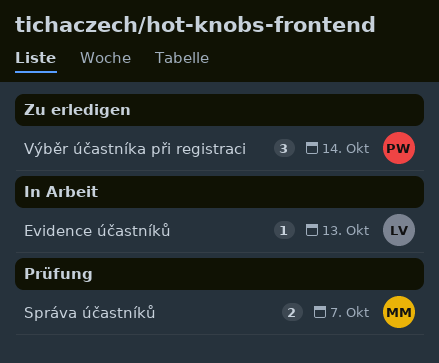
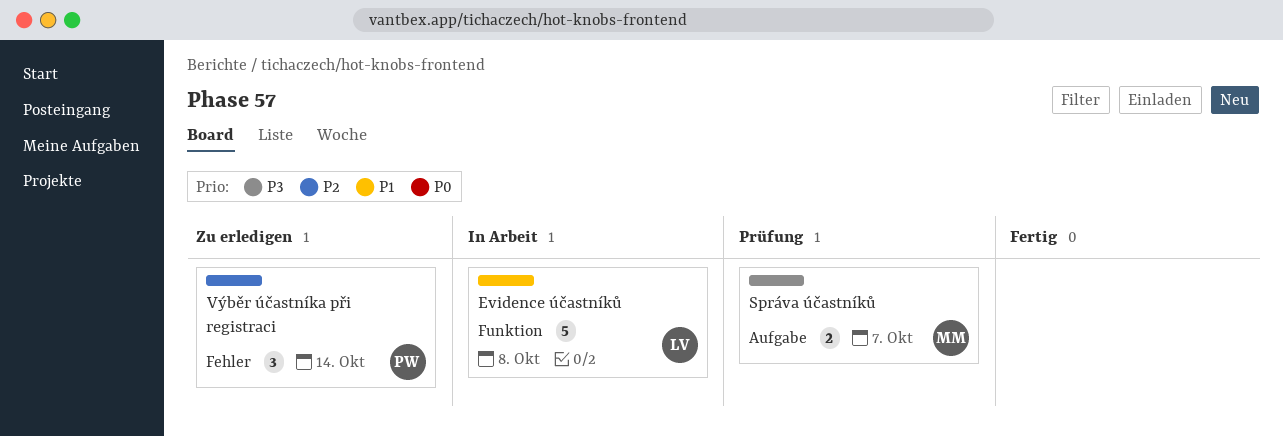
Evidence účastníků, estimate: 1 -> 5
Evidence účastníků, due: Oct 13 -> Oct 8

